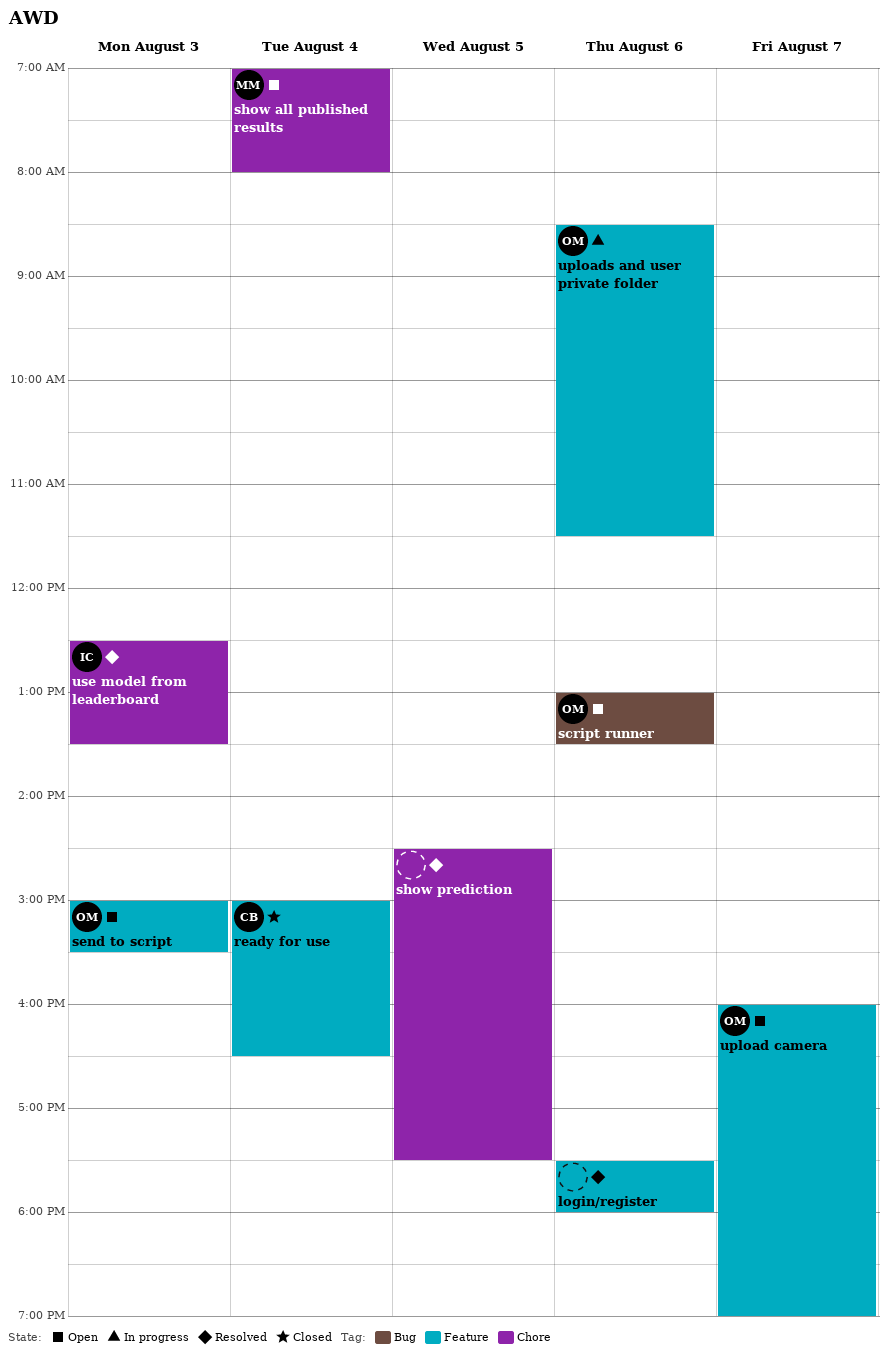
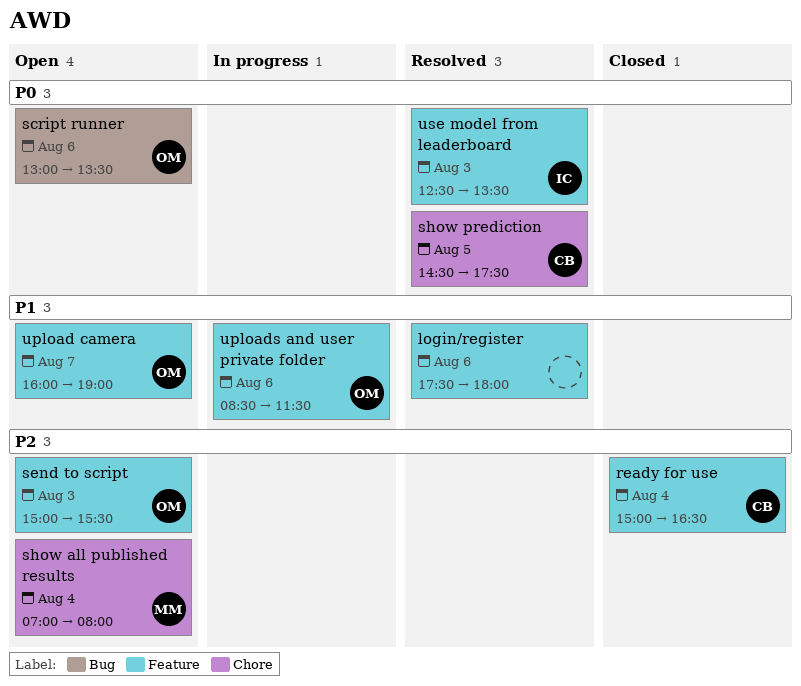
show prediction, owner: none -> CB
use model from leaderboard, label: Chore -> Feature

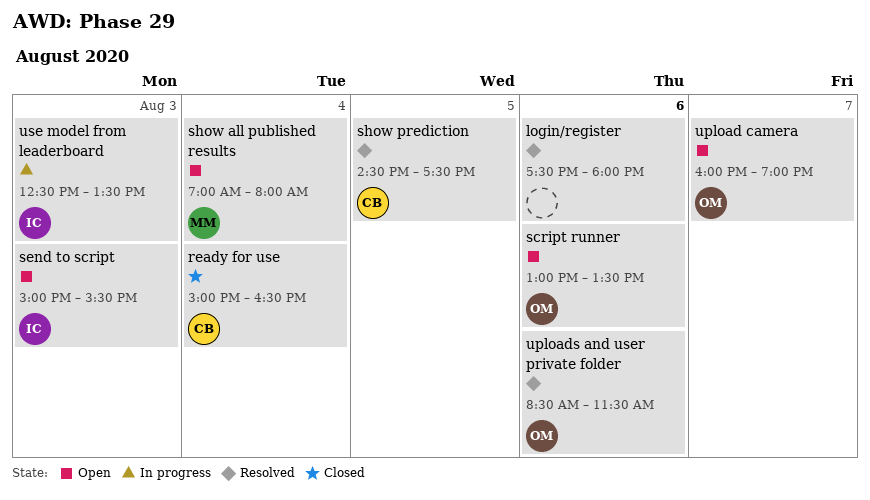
send to script, owner: OM -> IC
uploads and user private folder, status: In progress -> Resolved
use model from leaderboard, status: Resolved -> In progress

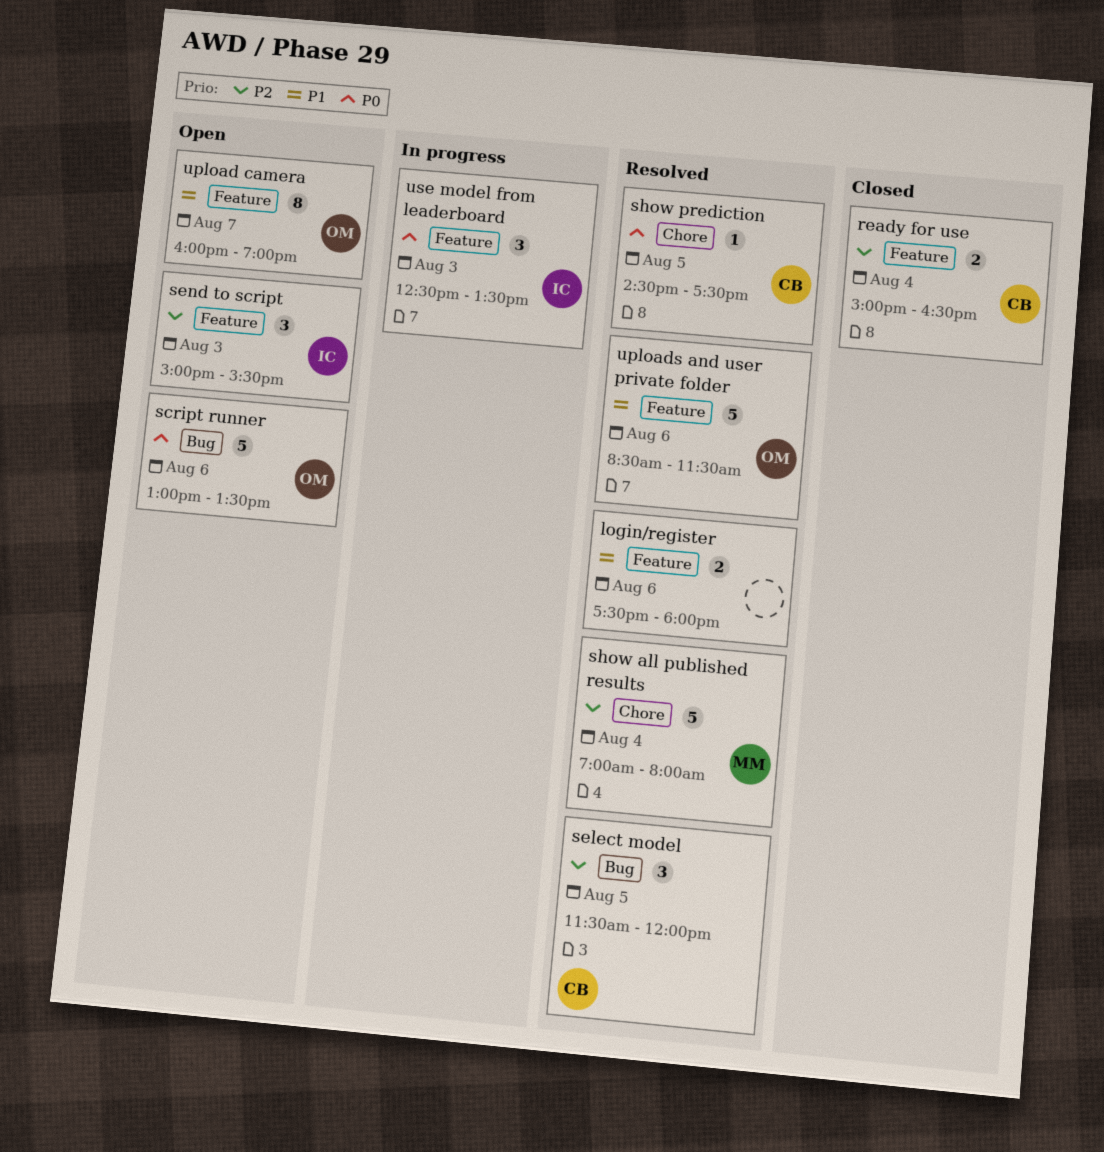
select model: none -> present
show all published results, status: Open -> Resolved

